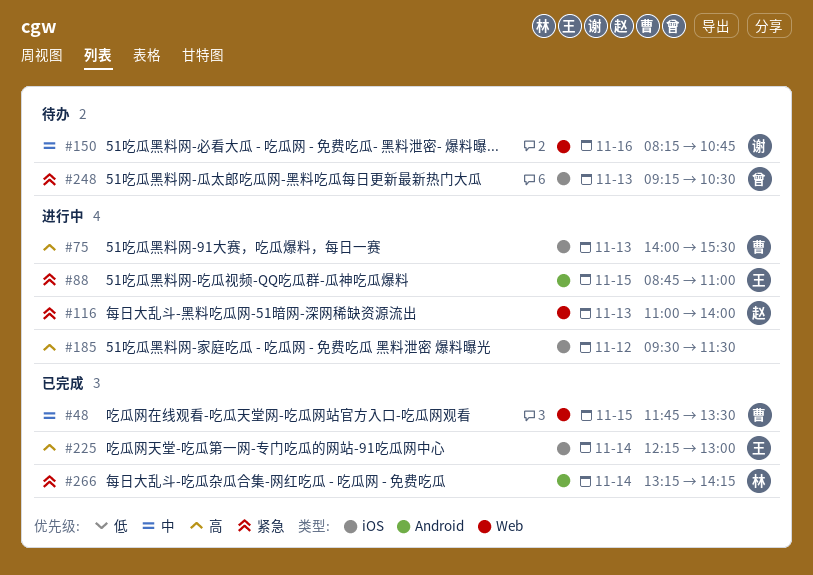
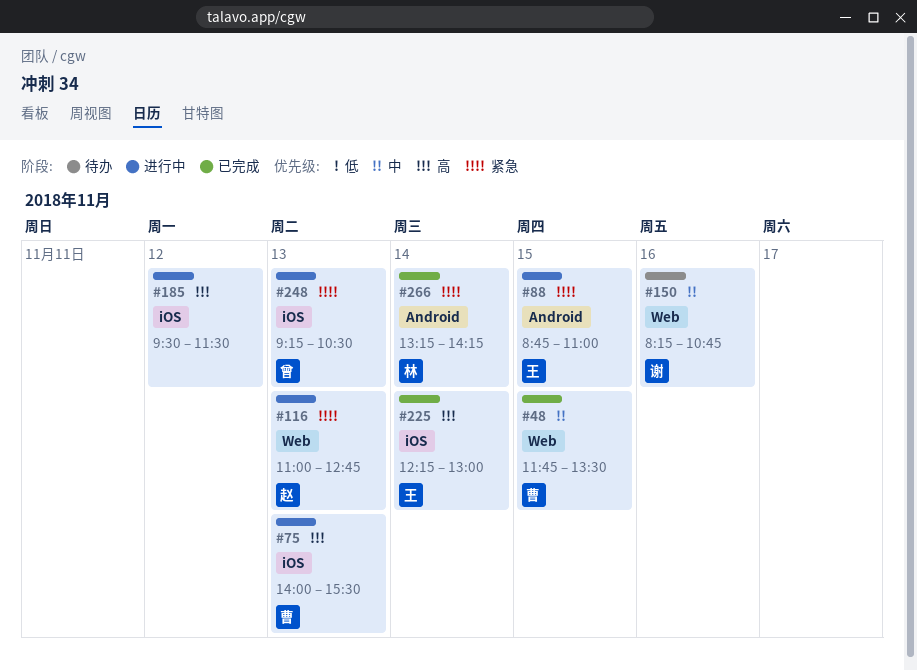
#116, ends: 14:00 -> 12:45
#248, status: 待办 -> 进行中

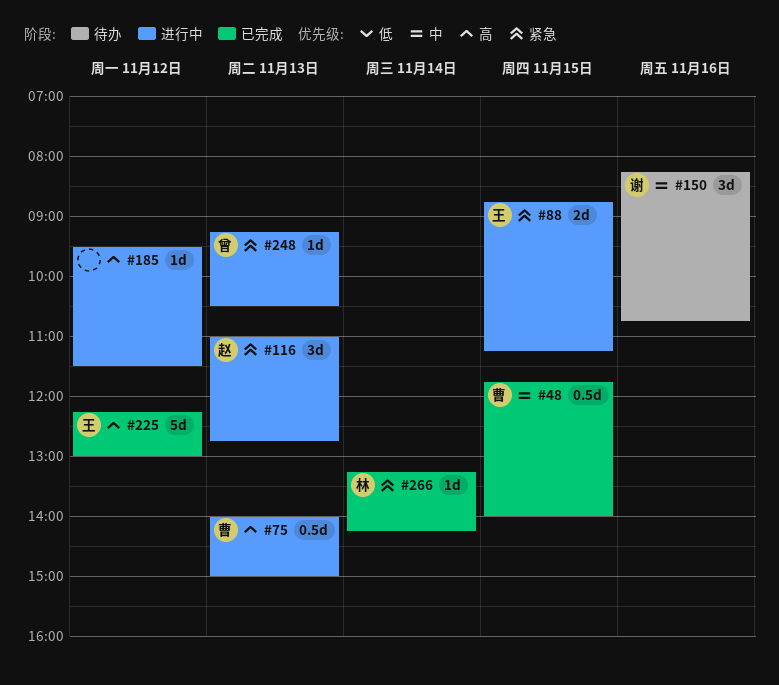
#48, ends: 13:30 -> 14:00
#75, ends: 15:30 -> 15:00
#88, ends: 11:00 -> 11:15
#225, day: Nov 14 -> Nov 12

